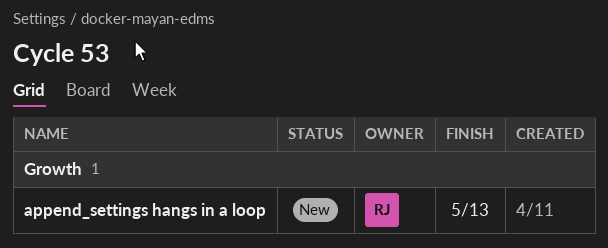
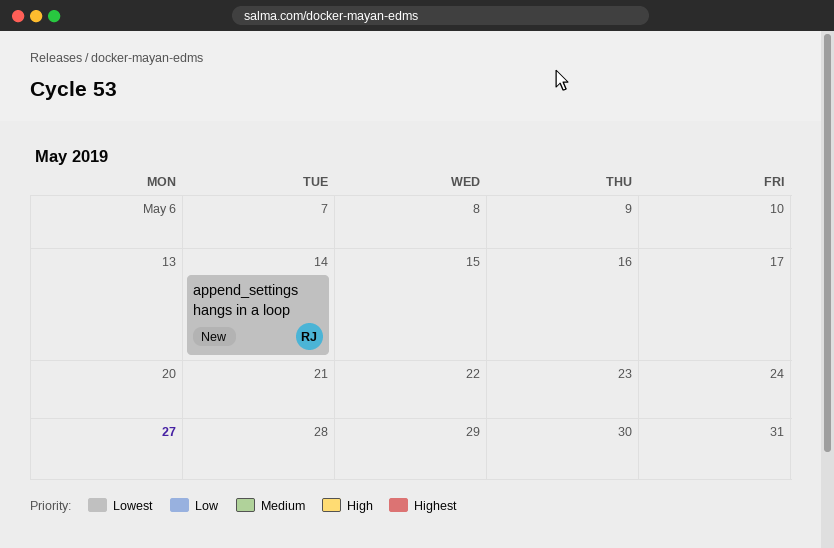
append_settings hangs in a loop, due: May 13 -> May 14

